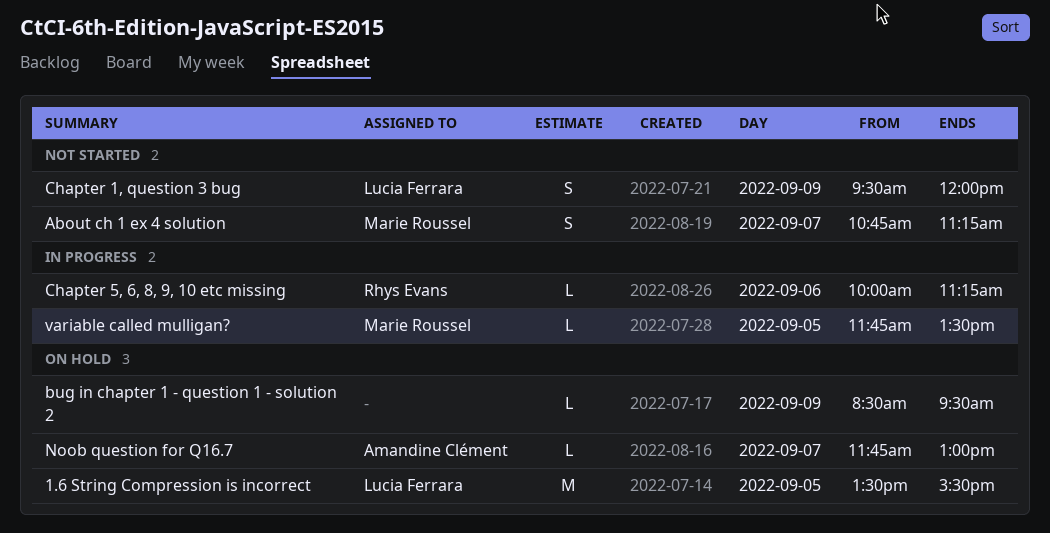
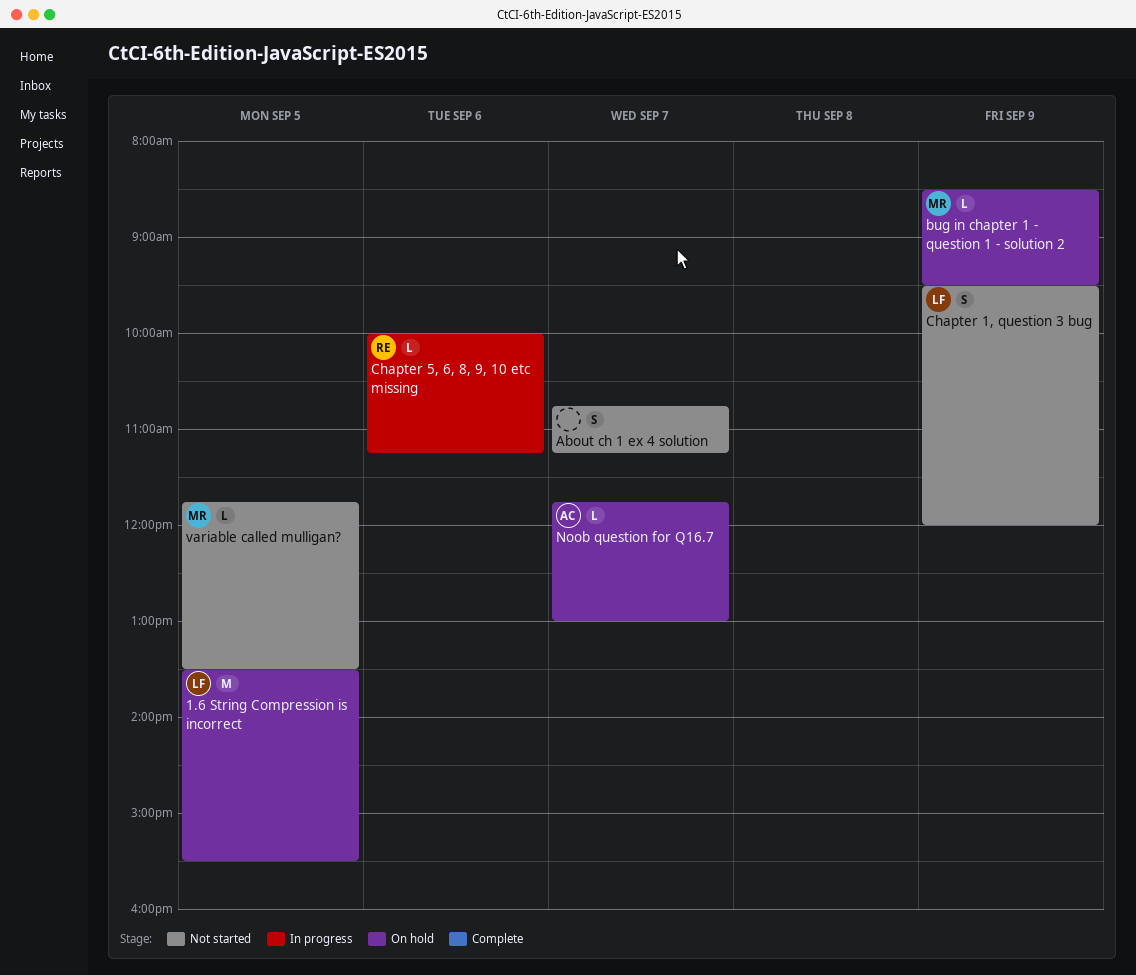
About ch 1 ex 4 solution, owner: Marie Roussel -> none
bug in chapter 1 - question 1 - solution 2, owner: none -> Marie Roussel
variable called mulligan?, status: In progress -> Not started

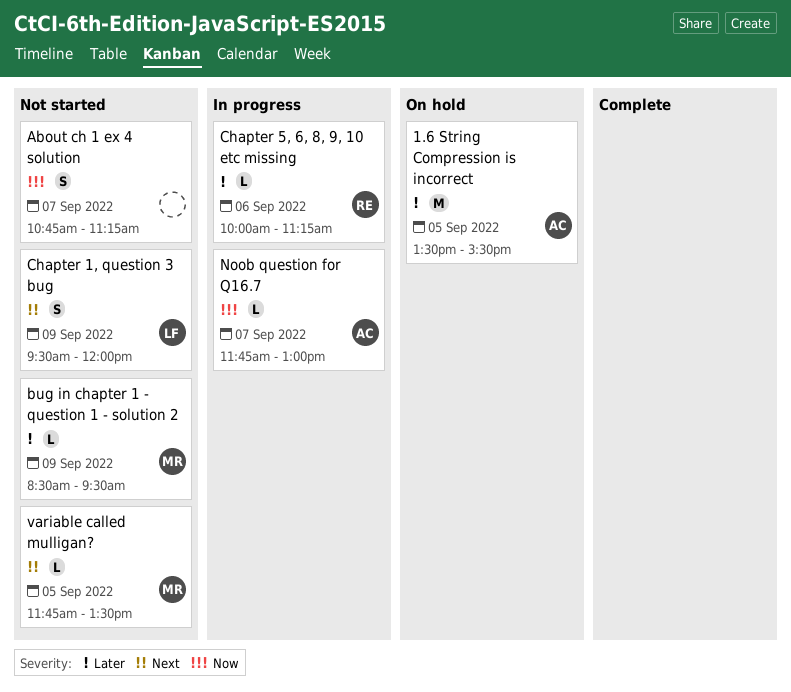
1.6 String Compression is incorrect, owner: LF -> AC
bug in chapter 1 - question 1 - solution 2, status: On hold -> Not started
Noob question for Q16.7, status: On hold -> In progress

